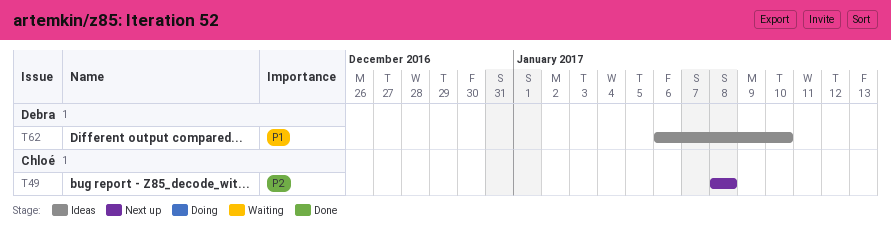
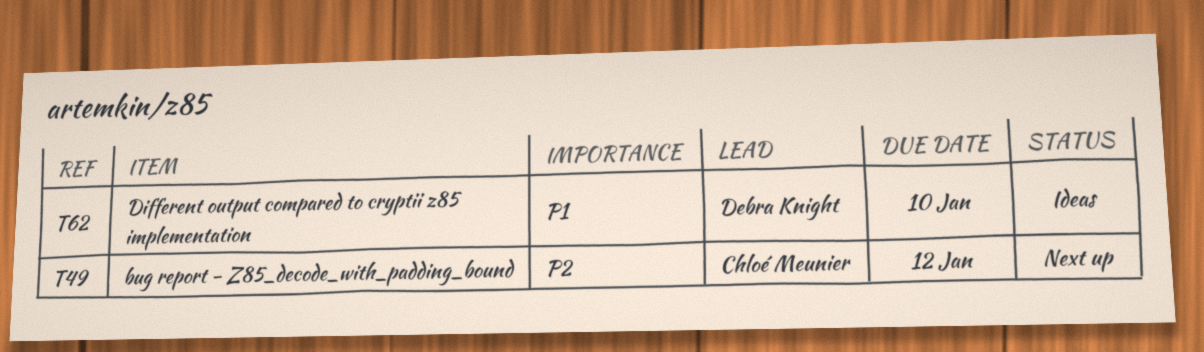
T49, due: Jan 8 -> Jan 12

